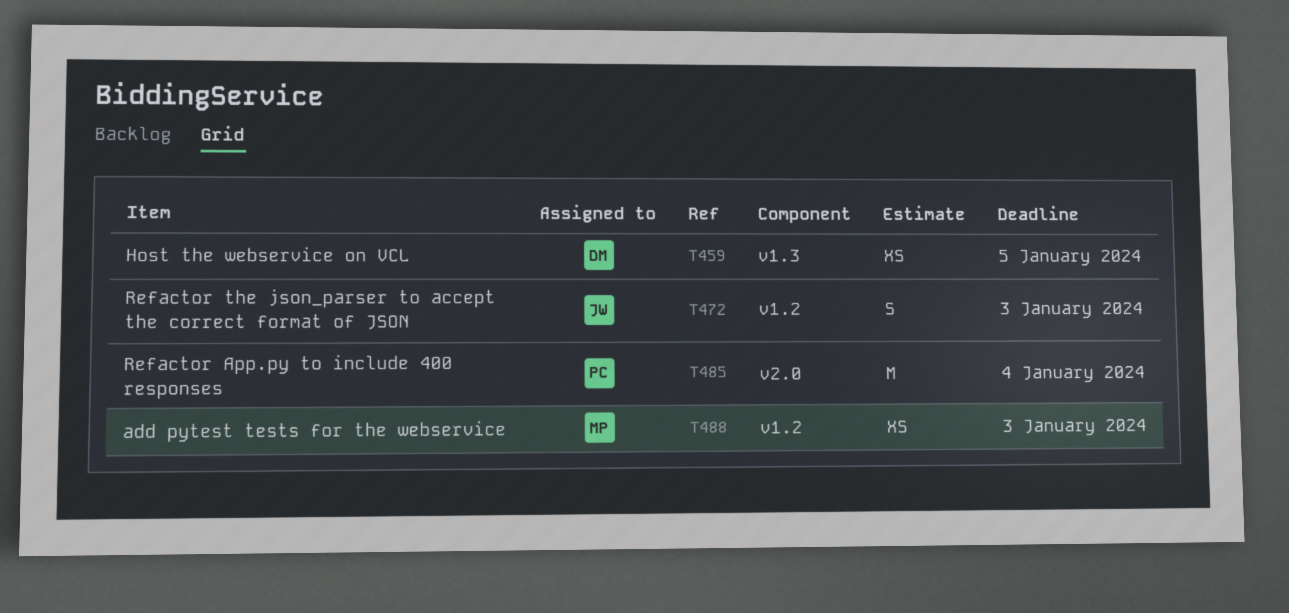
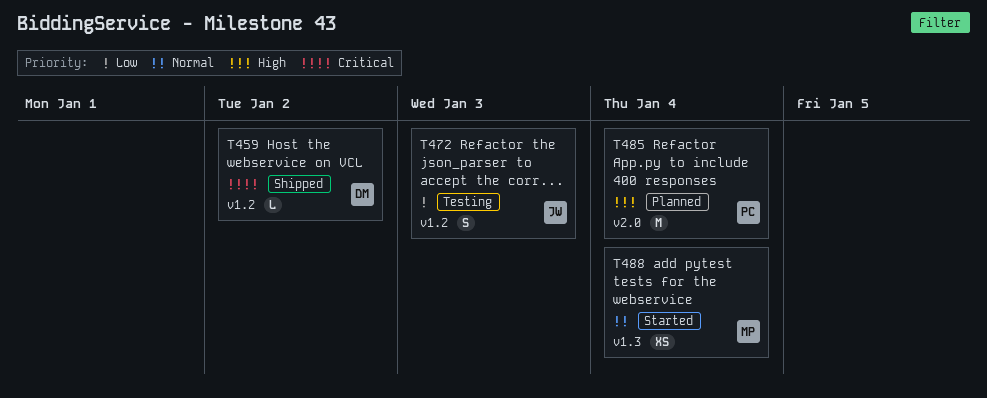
T459, label: v1.3 -> v1.2
T459, estimate: XS -> L
T459, due: Jan 5 -> Jan 2
T488, label: v1.2 -> v1.3
T488, due: Jan 3 -> Jan 4

